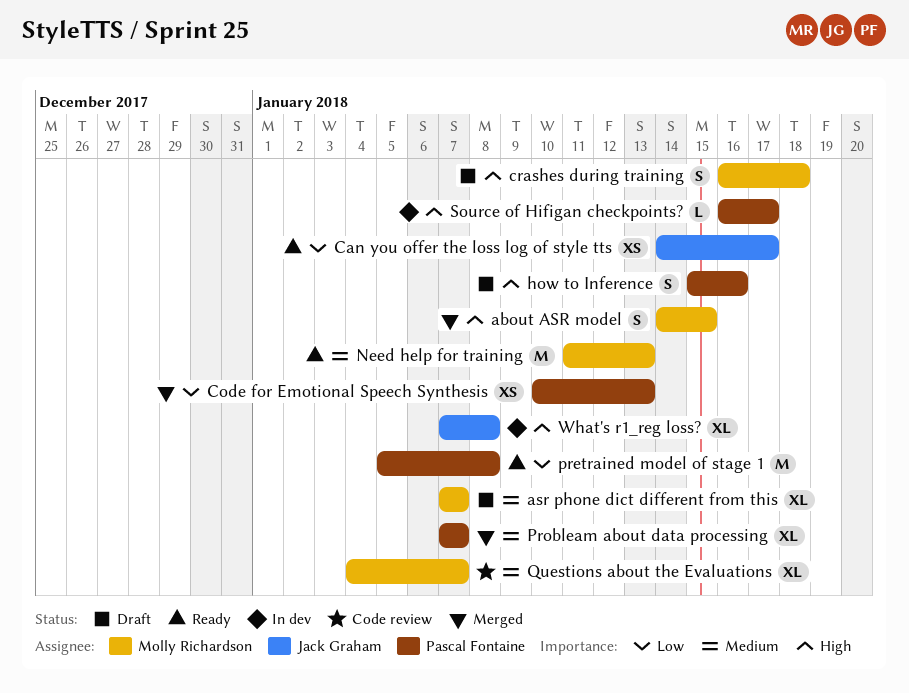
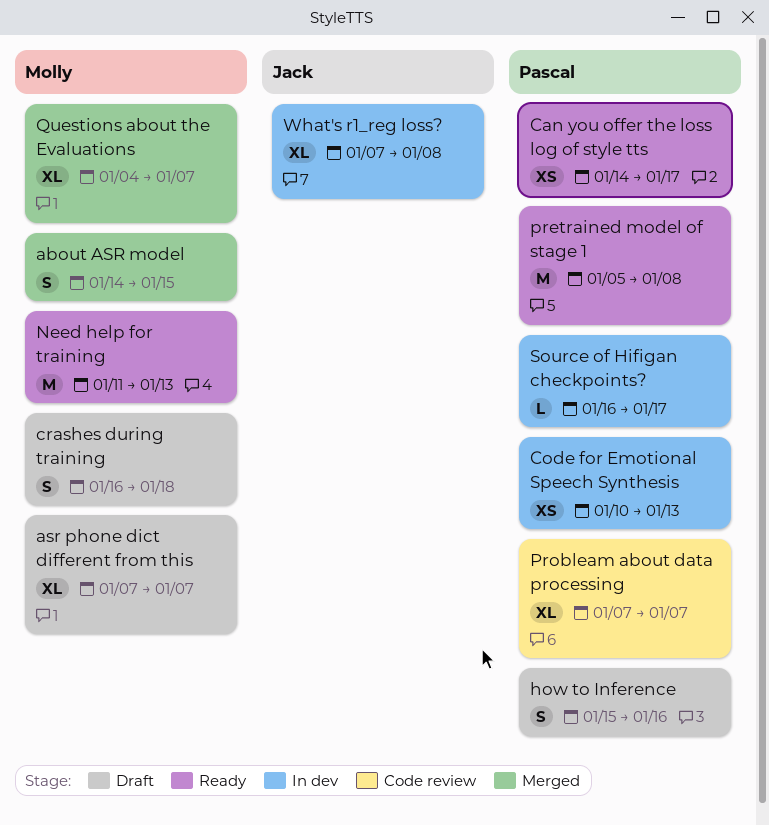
Can you offer the loss log of style tts, owner: Jack Graham -> Pascal Fontaine
Code for Emotional Speech Synthesis, status: Merged -> In dev
Probleam about data processing, status: Merged -> Code review
Questions about the Evaluations, status: Code review -> Merged

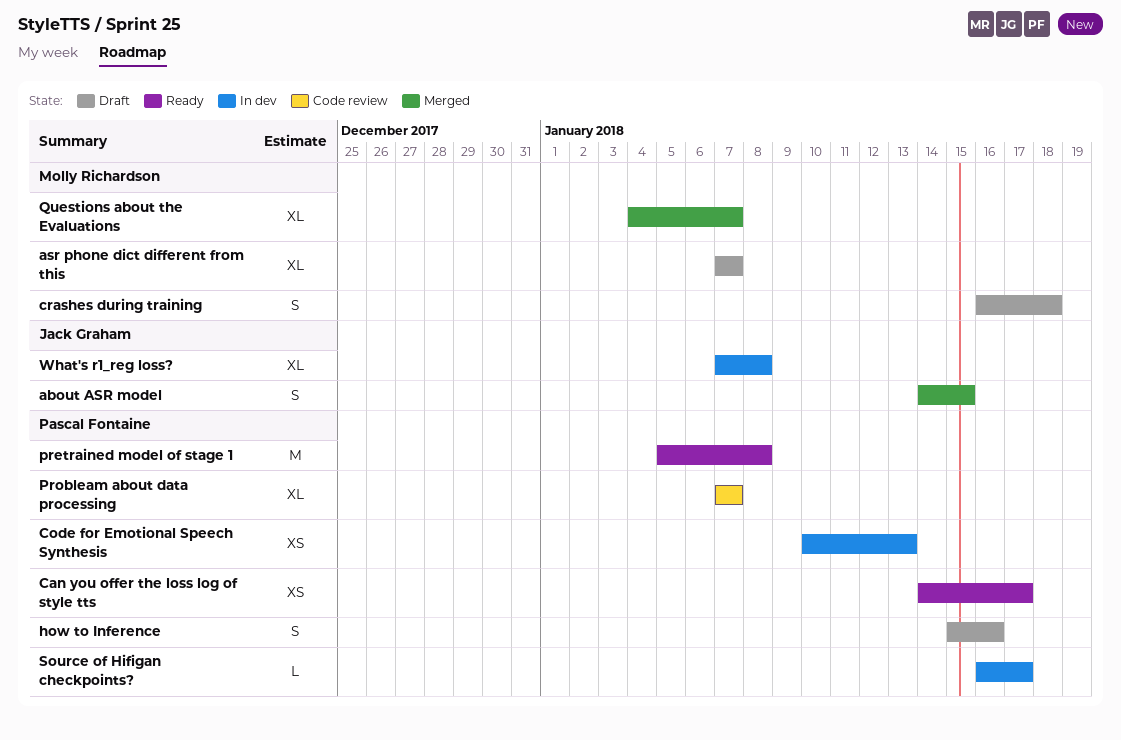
about ASR model, owner: Molly Richardson -> Jack Graham
Need help for training: present -> none

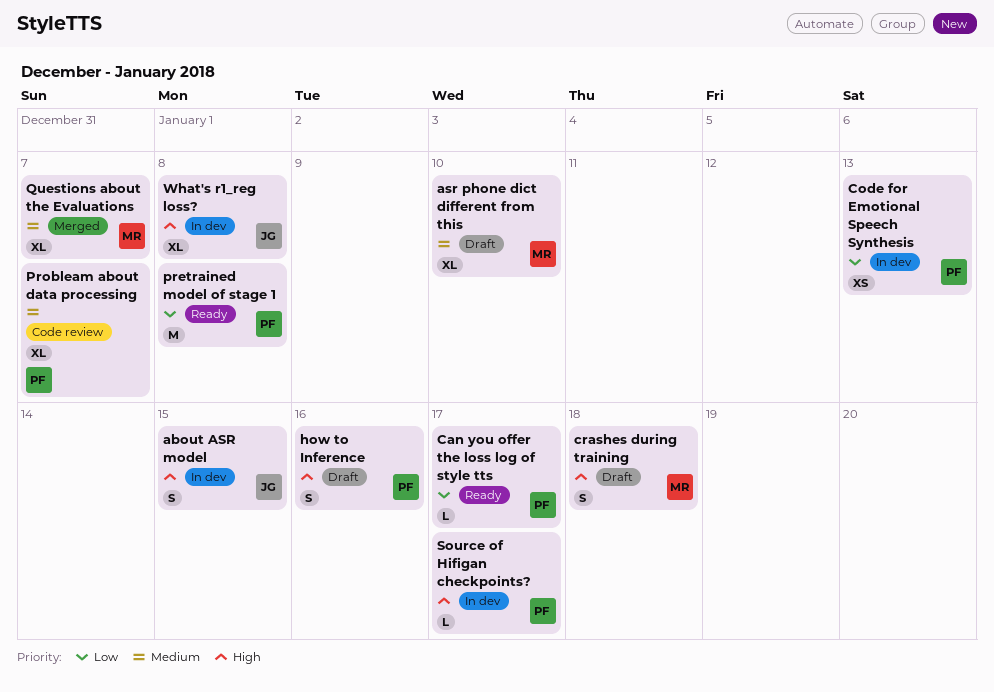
about ASR model, status: Merged -> In dev
asr phone dict different from this, due: Jan 7 -> Jan 10
Can you offer the loss log of style tts, estimate: XS -> L

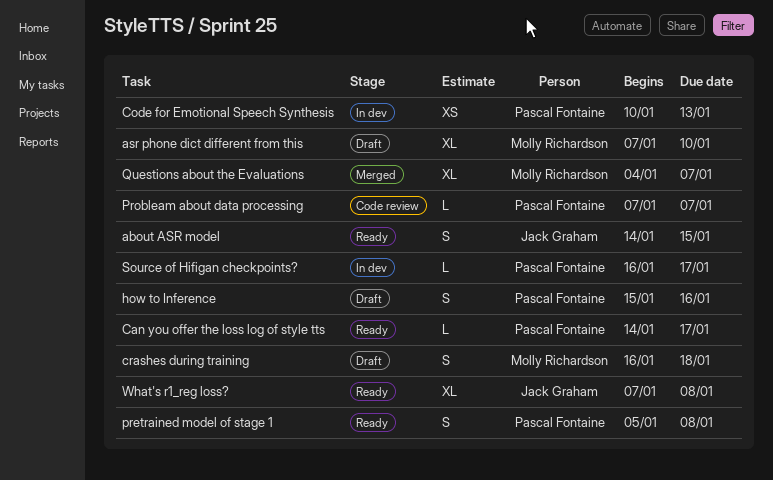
about ASR model, status: In dev -> Ready
pretrained model of stage 1, estimate: M -> S
Probleam about data processing, estimate: XL -> L
What's r1_reg loss?, status: In dev -> Ready

